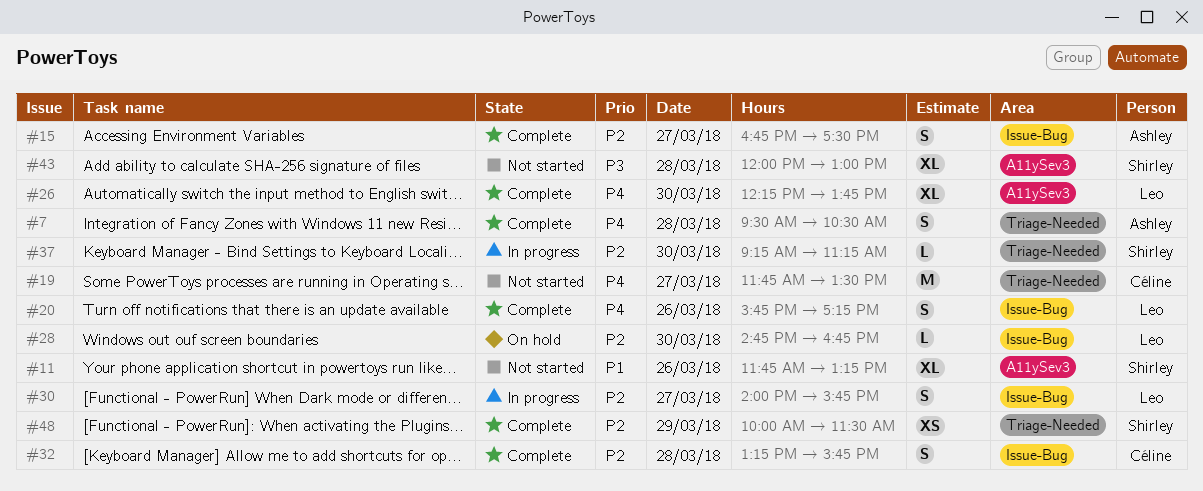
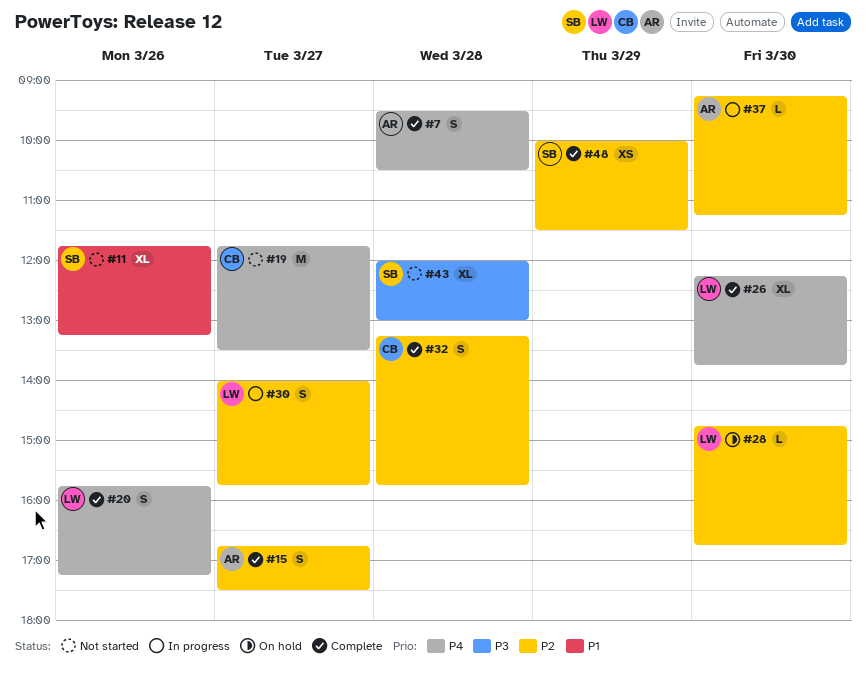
#37, owner: Shirley -> Ashley

